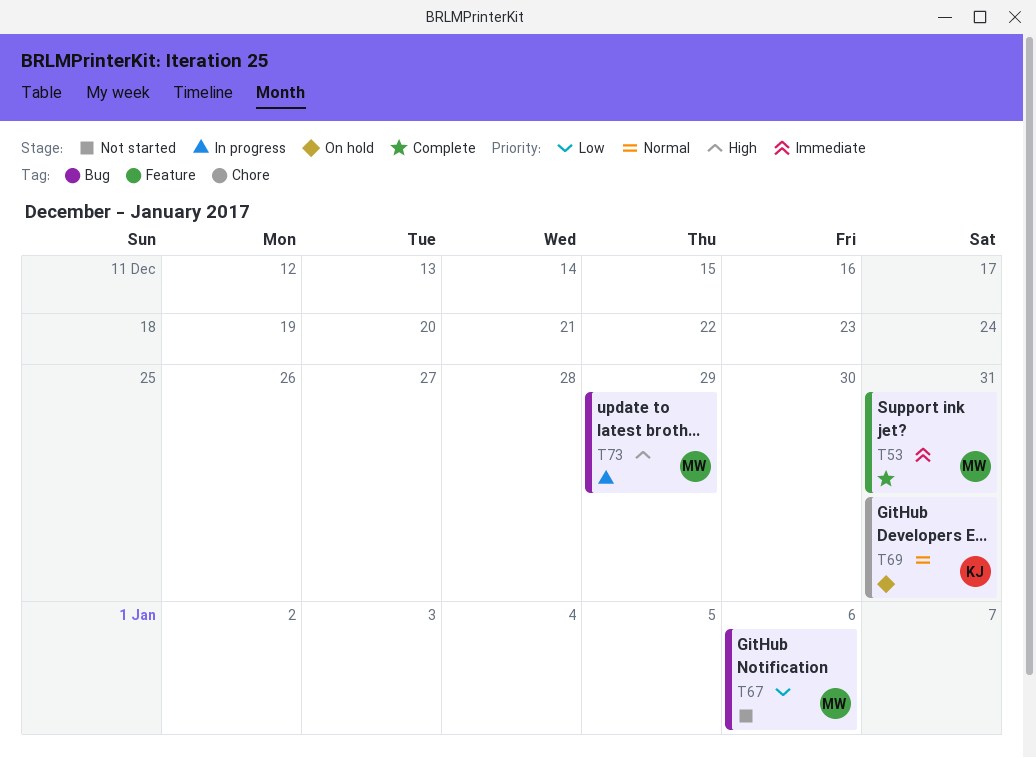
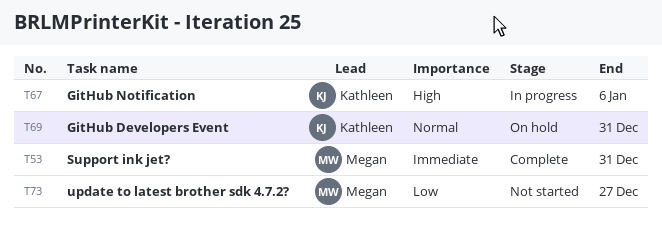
T67, status: Not started -> In progress
T67, owner: Megan -> Kathleen
T67, priority: Low -> High
T73, status: In progress -> Not started
T73, priority: High -> Low
T73, due: Dec 29 -> Dec 27

